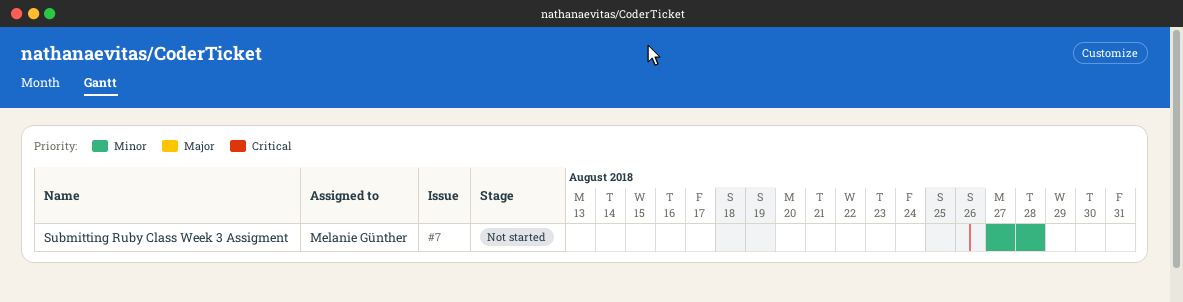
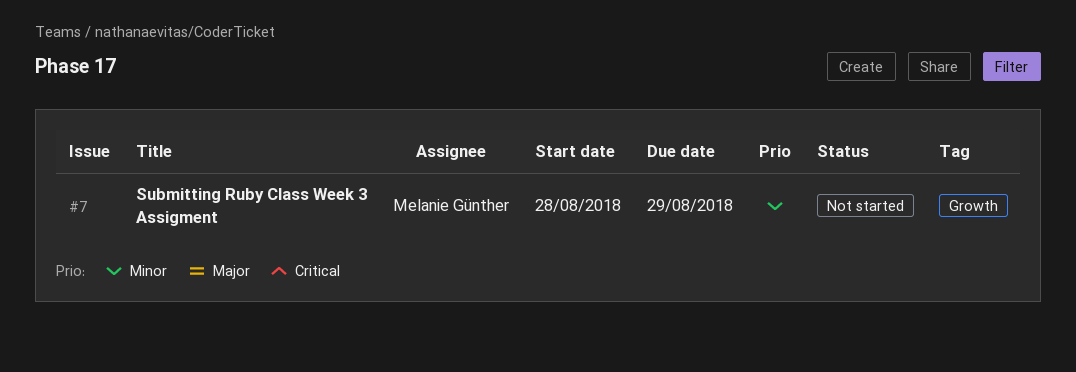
#7, start: Aug 27 -> Aug 28
#7, due: Aug 28 -> Aug 29

